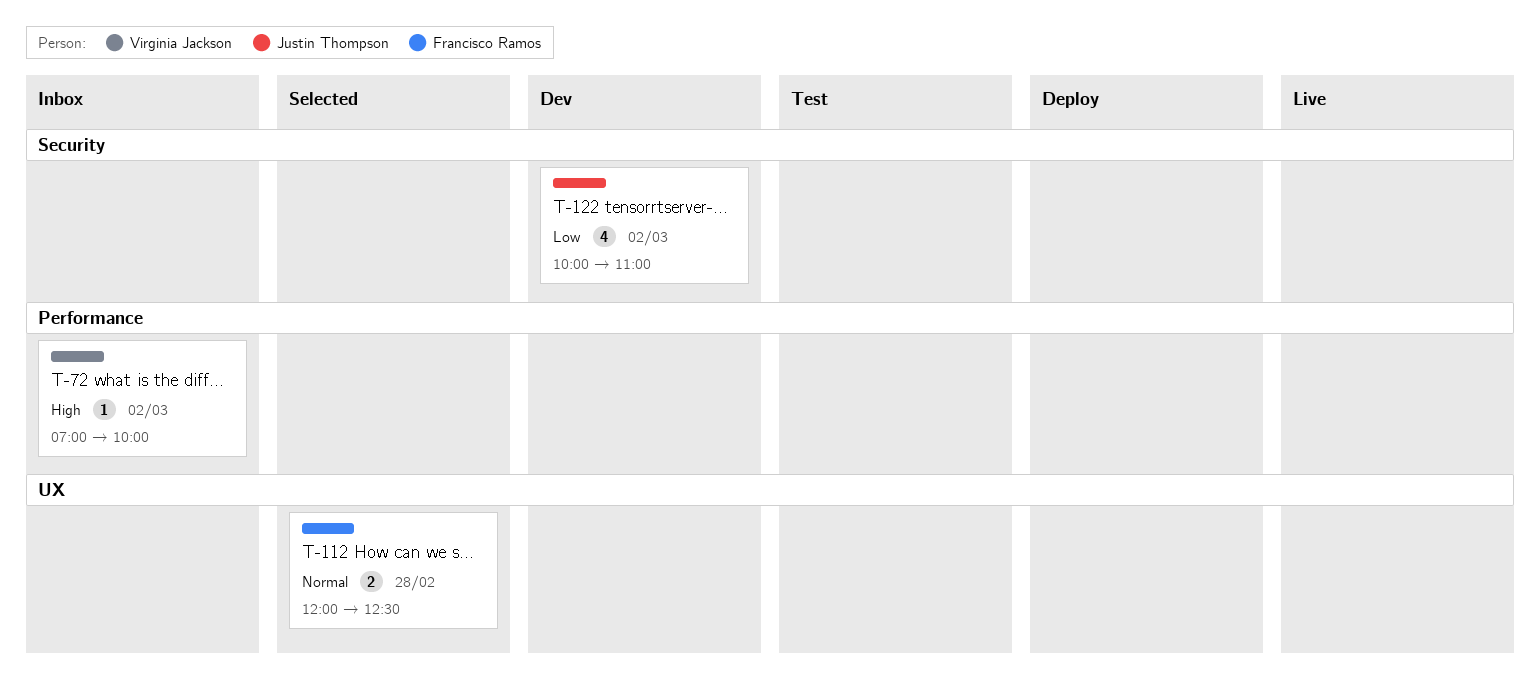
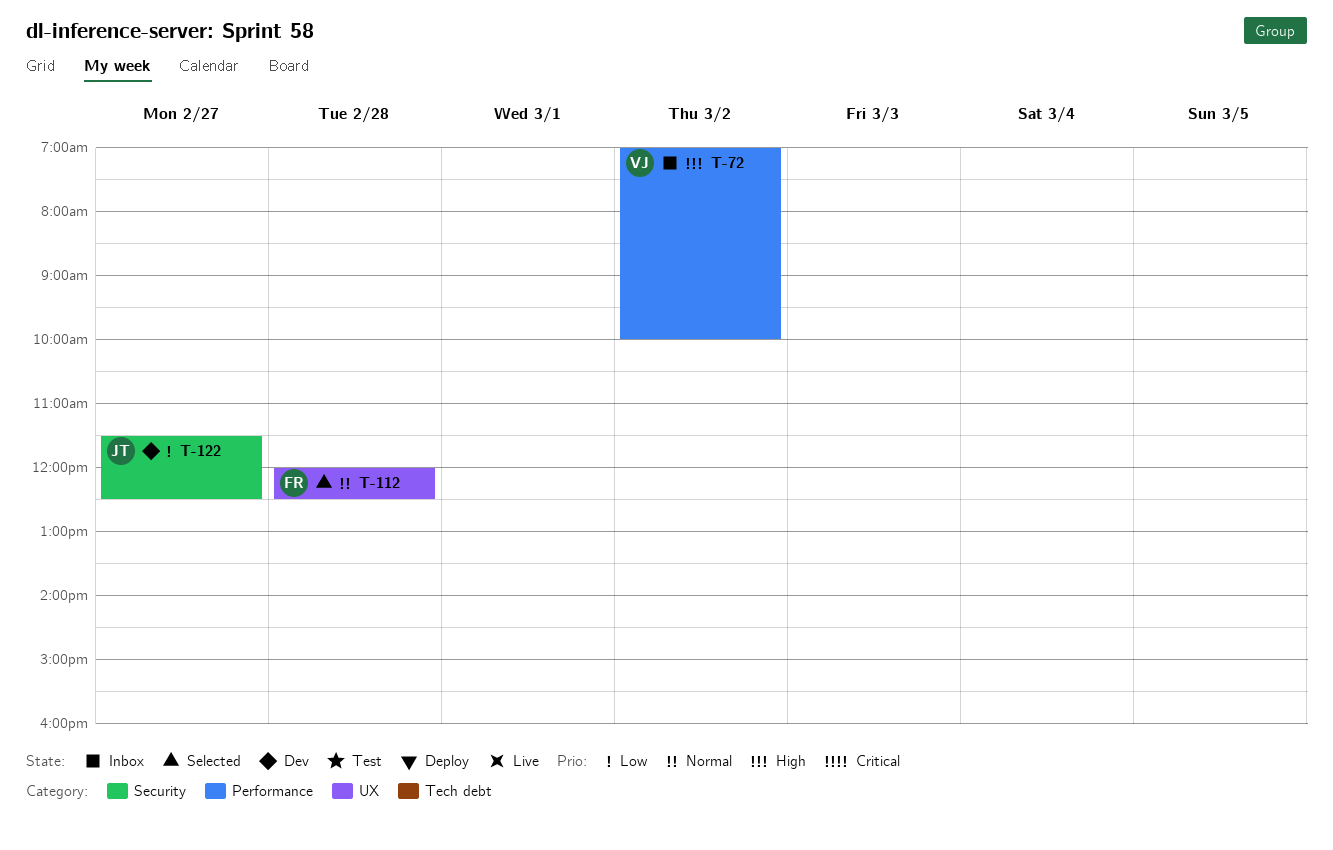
T-122, day: Mar 2 -> Feb 27
T-122, begins: 10:00 -> 11:30
T-122, ends: 11:00 -> 12:30

